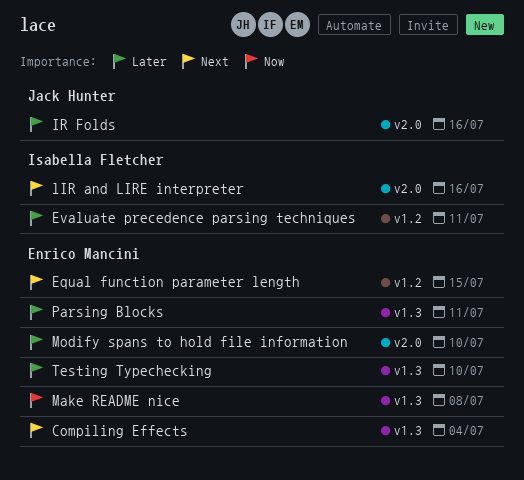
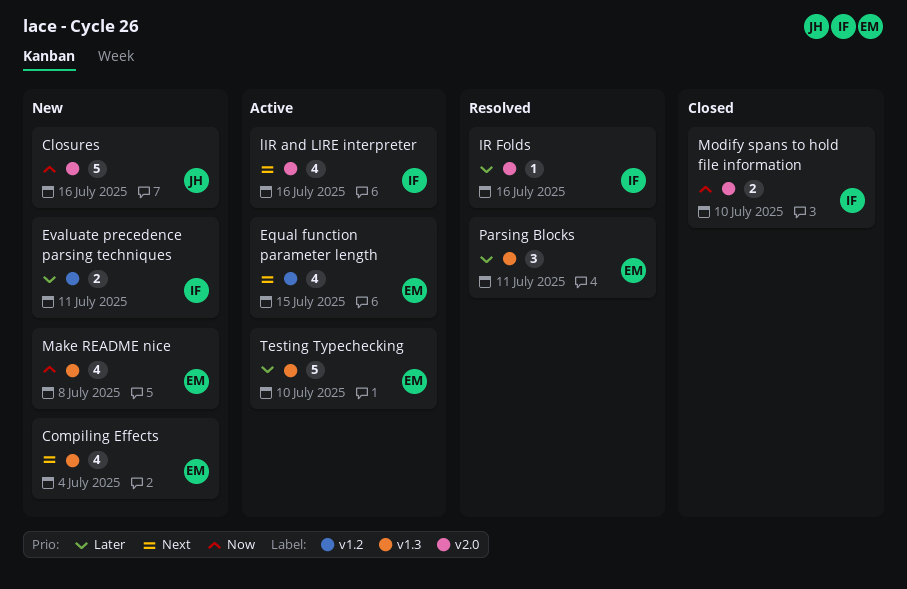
Closures: none -> present
IR Folds, owner: Jack Hunter -> Isabella Fletcher
Modify spans to hold file information, owner: Enrico Mancini -> Isabella Fletcher
Modify spans to hold file information, priority: Later -> Now

